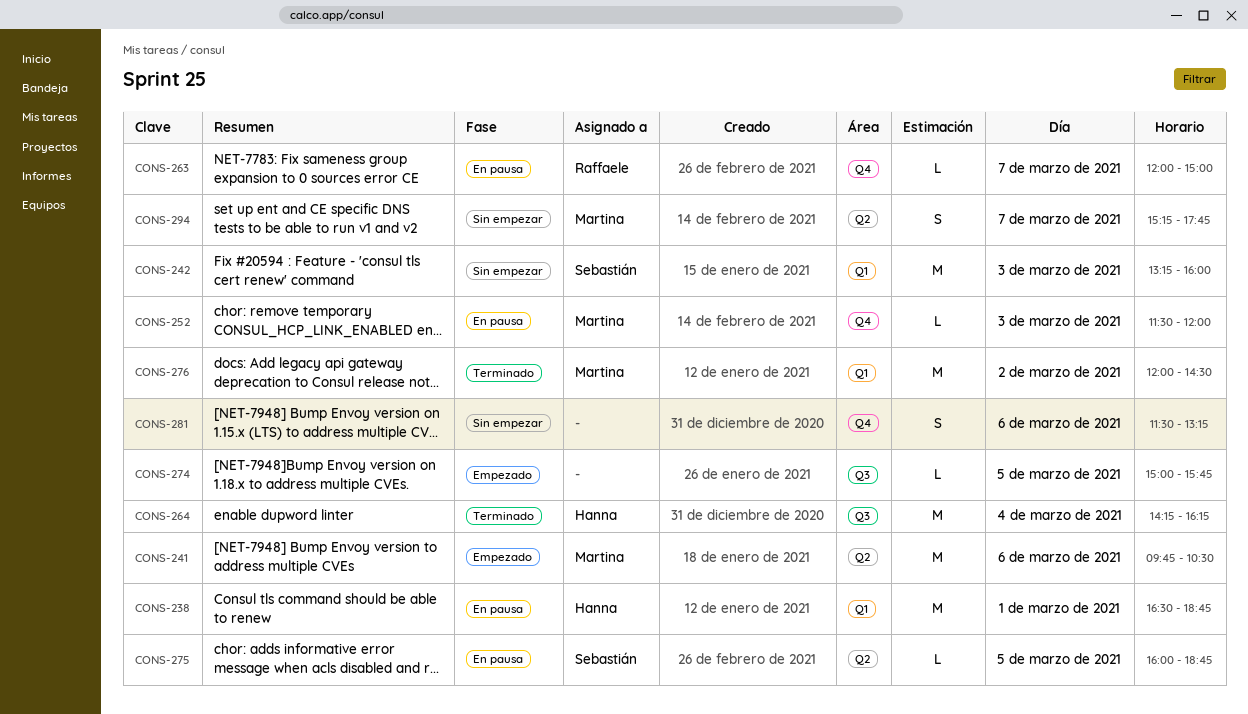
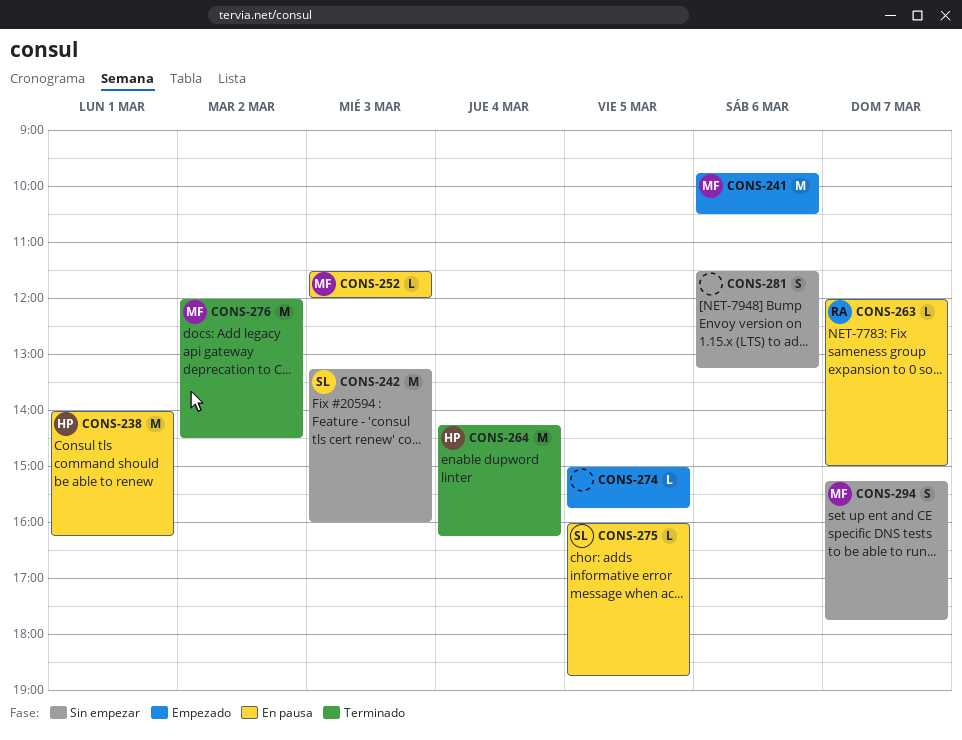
CONS-238, begins: 16:30 -> 14:00
CONS-238, ends: 18:45 -> 16:15

